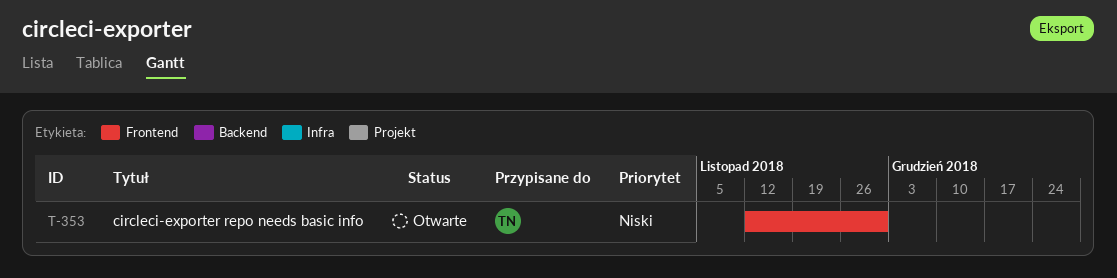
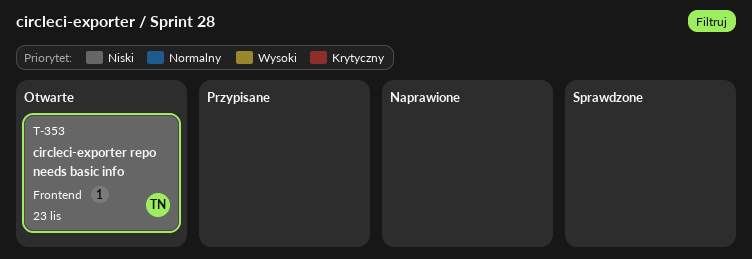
T-353, due: Nov 30 -> Nov 23

